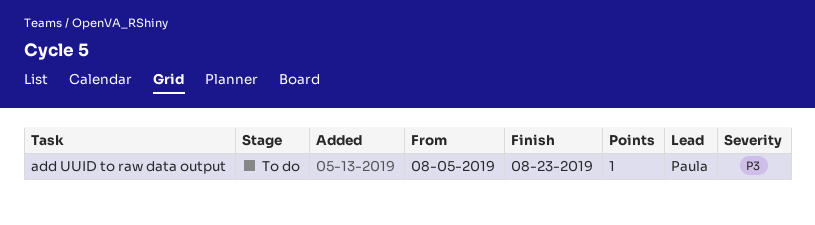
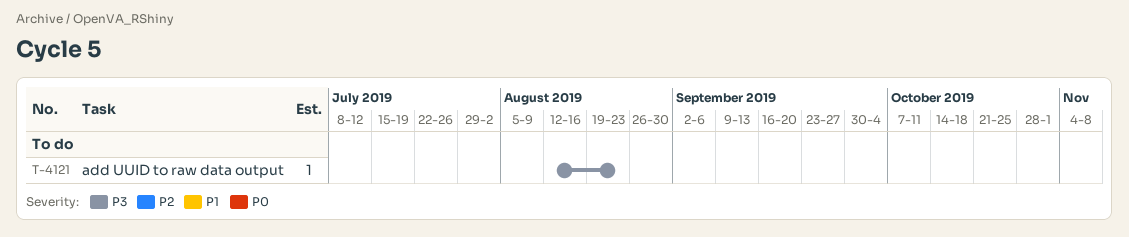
add UUID to raw data output, start: Aug 5 -> Aug 12

